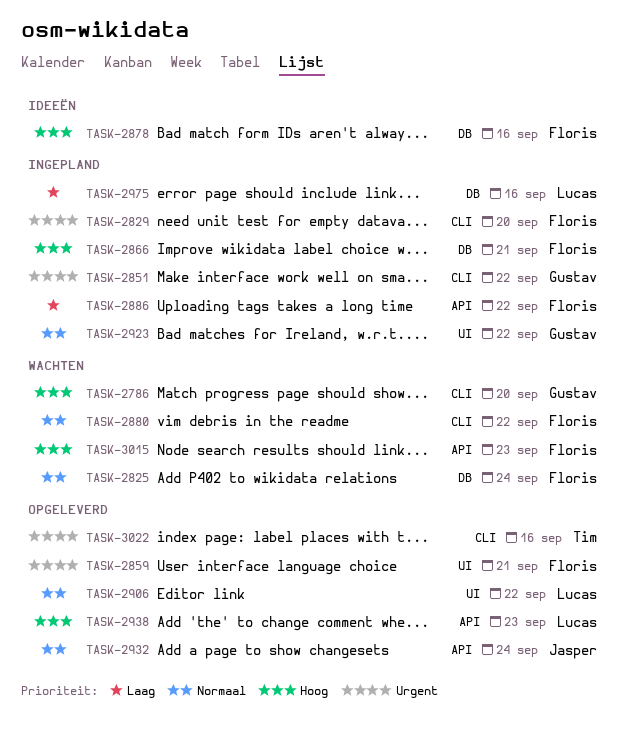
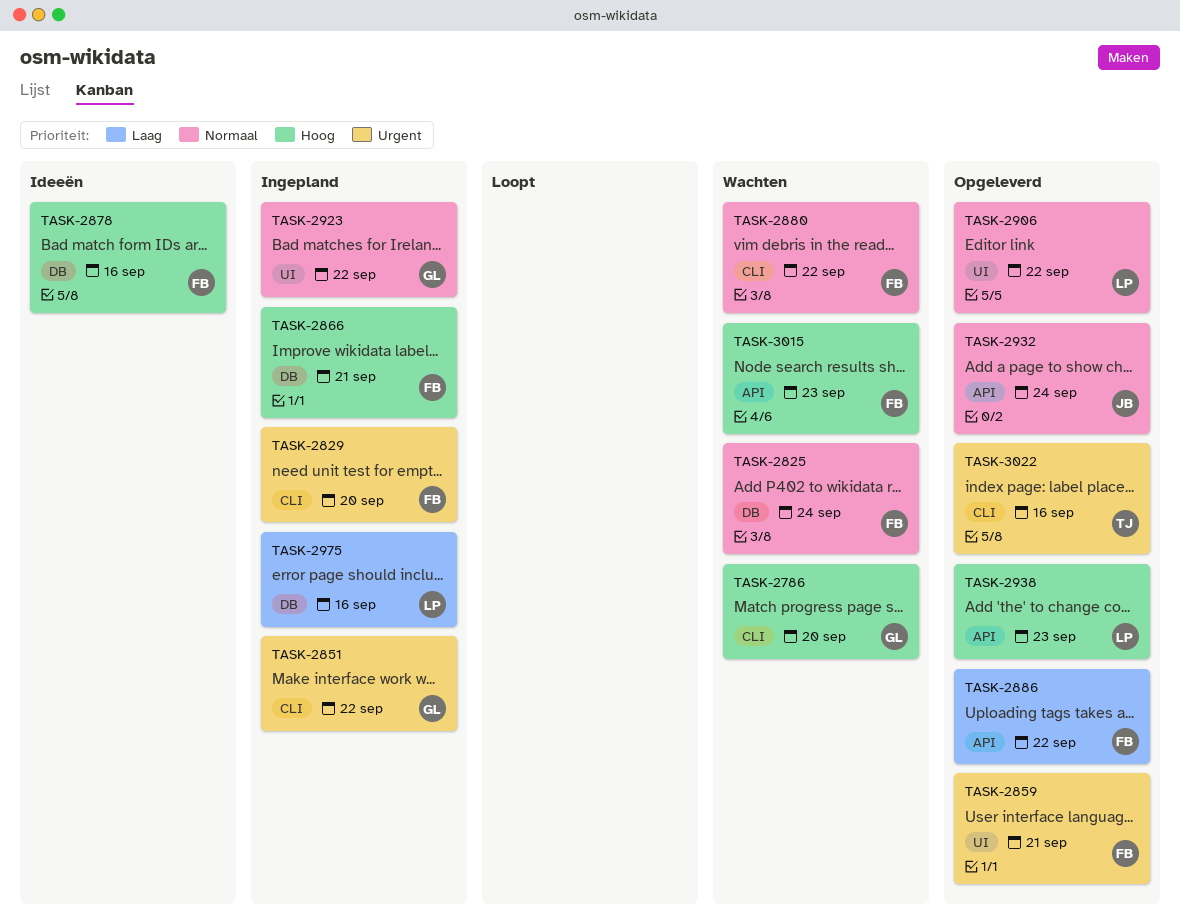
TASK-2886, status: Ingepland -> Opgeleverd

